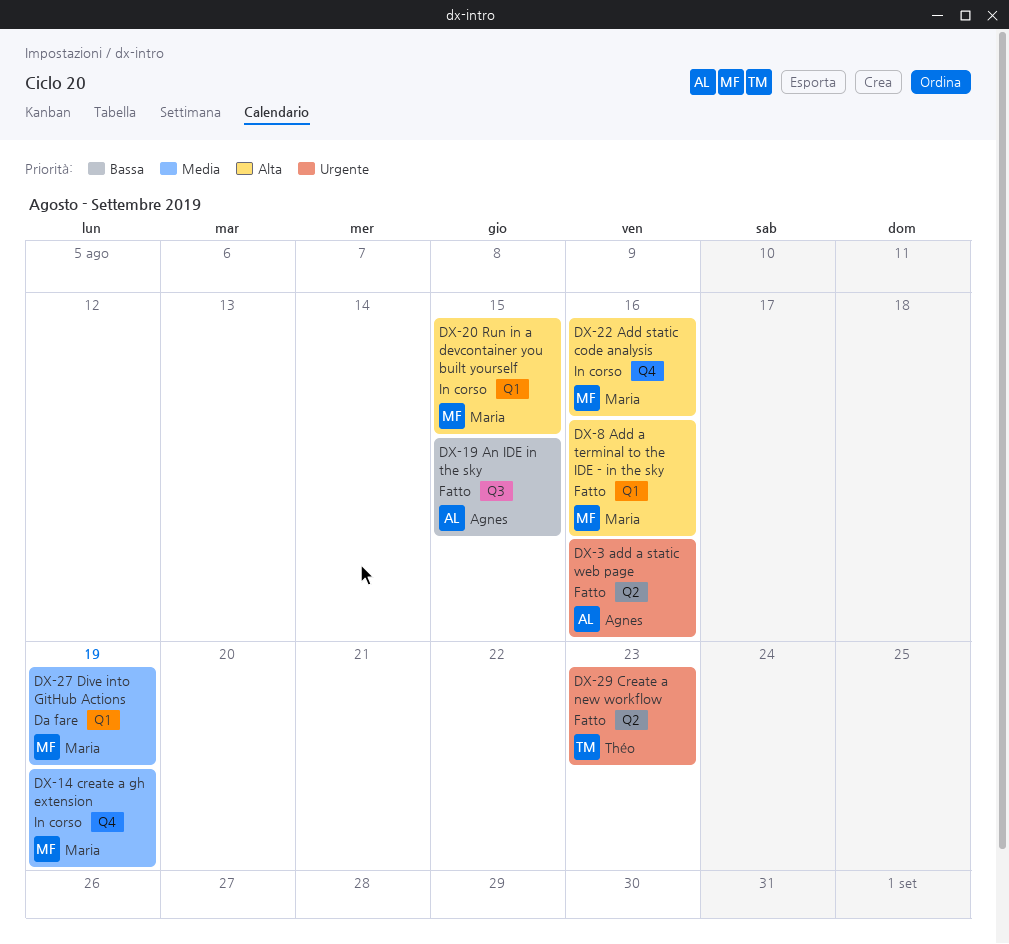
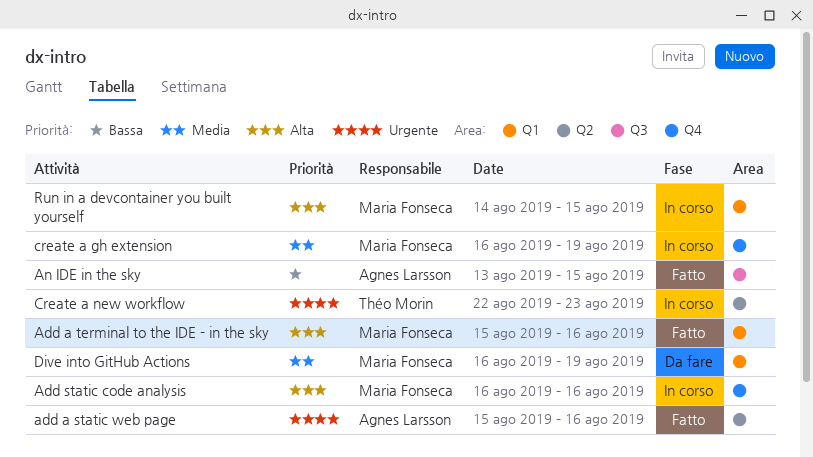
Create a new workflow, status: Fatto -> In corso

